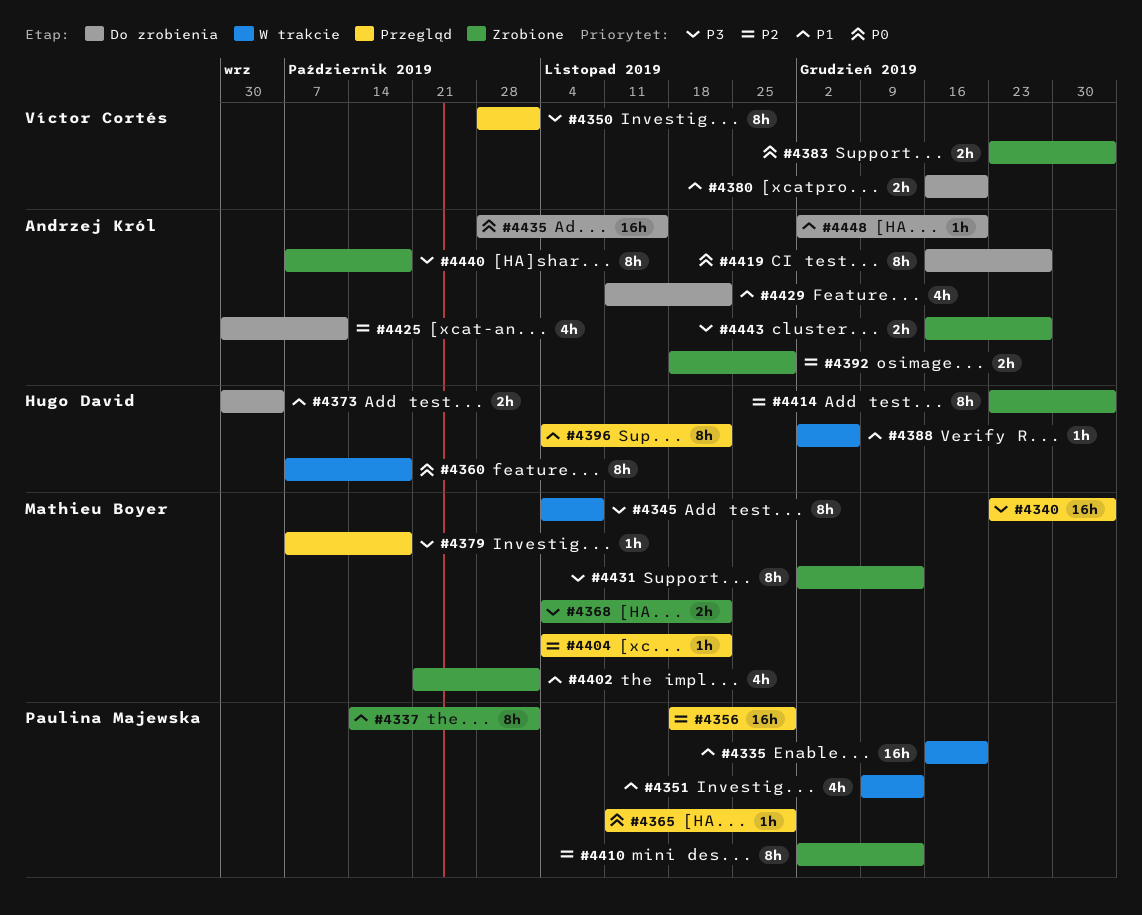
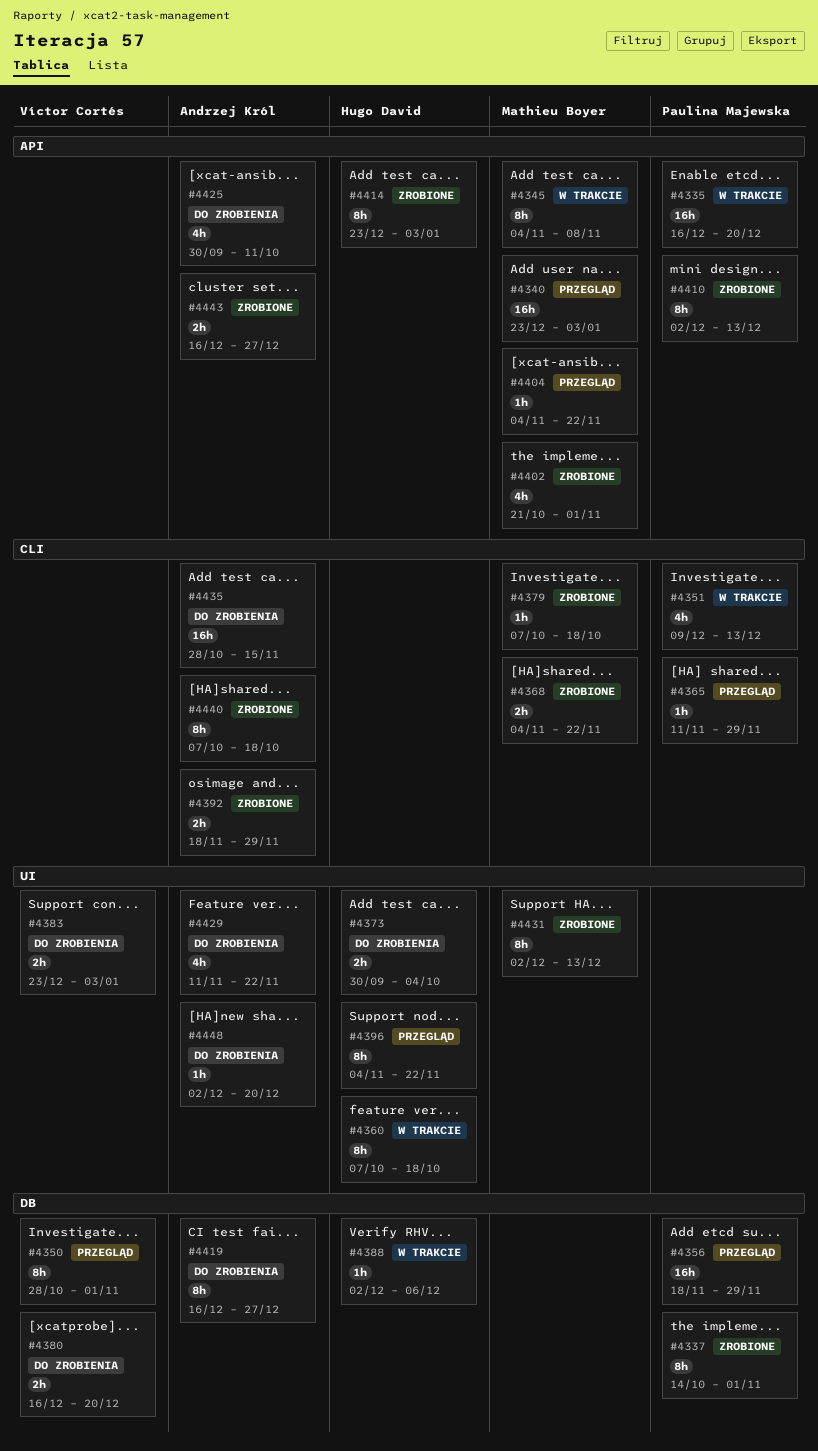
#4379, status: Przegląd -> Zrobione
#4383, status: Zrobione -> Do zrobienia

